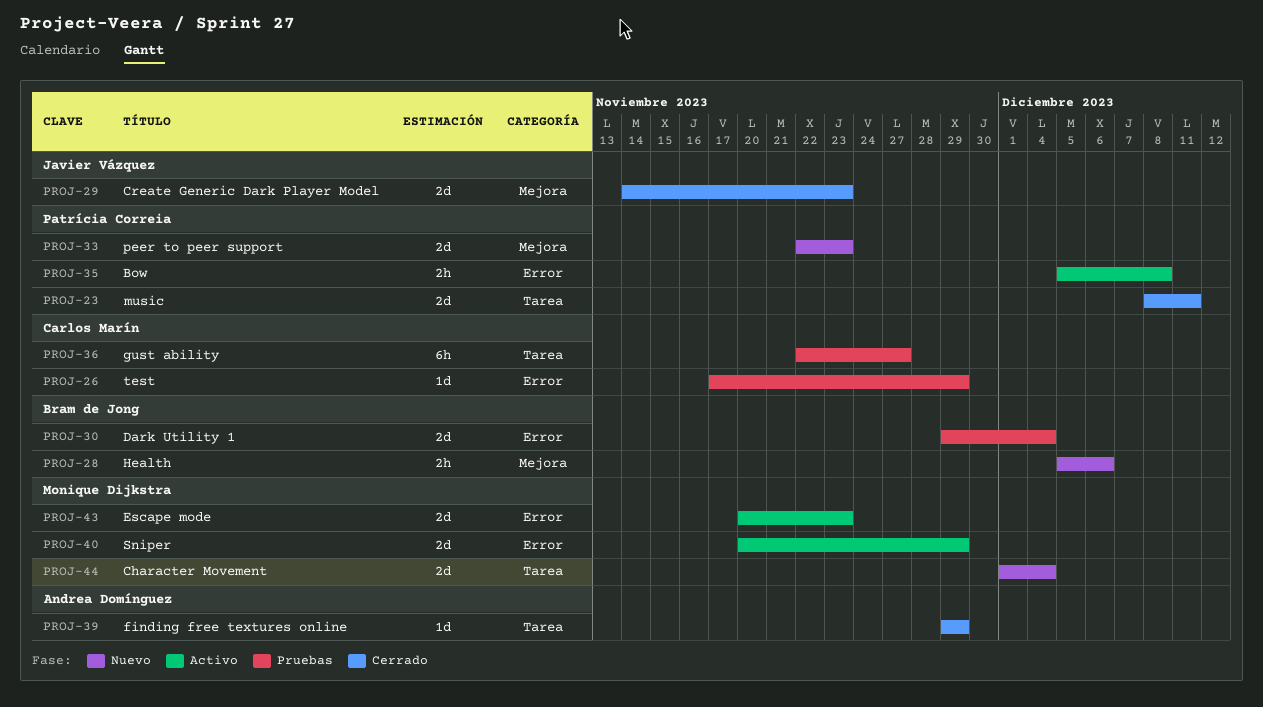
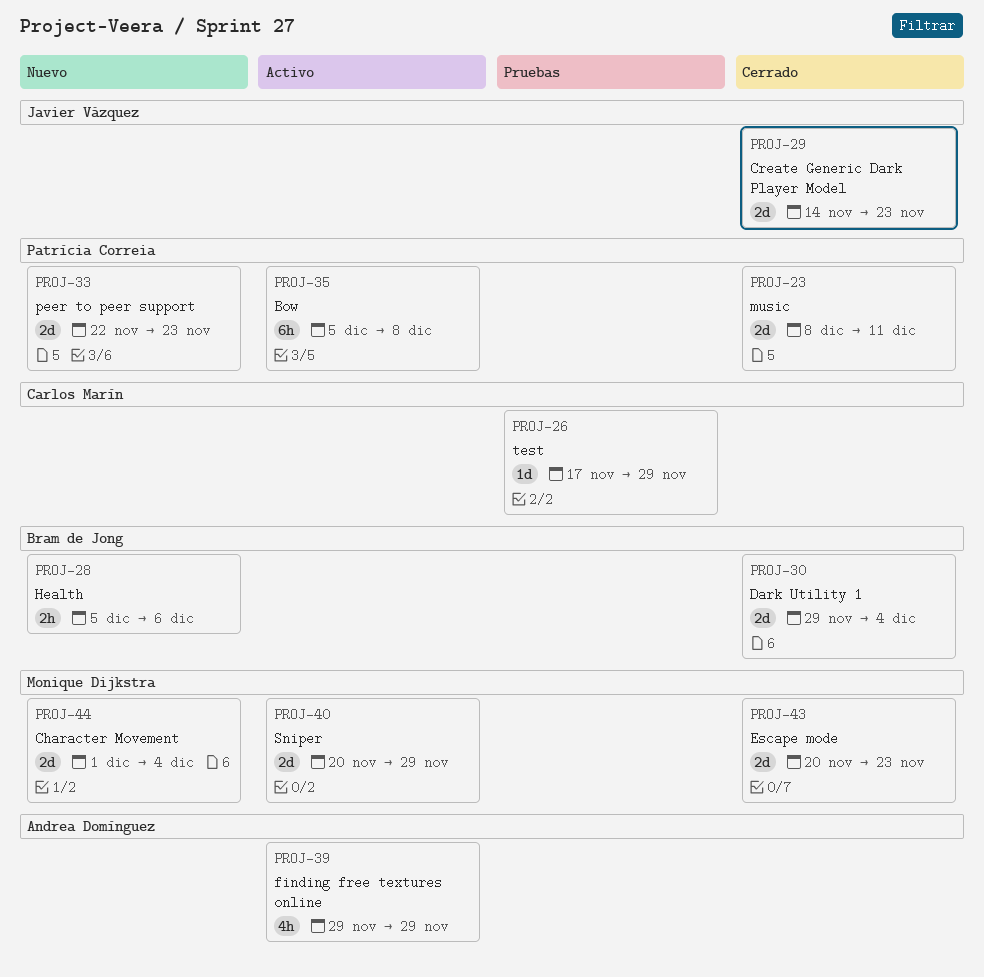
PROJ-30, status: Pruebas -> Cerrado
PROJ-35, estimate: 2h -> 6h
PROJ-36: present -> none
PROJ-39, status: Cerrado -> Activo
PROJ-39, estimate: 1d -> 4h
PROJ-43, status: Activo -> Cerrado

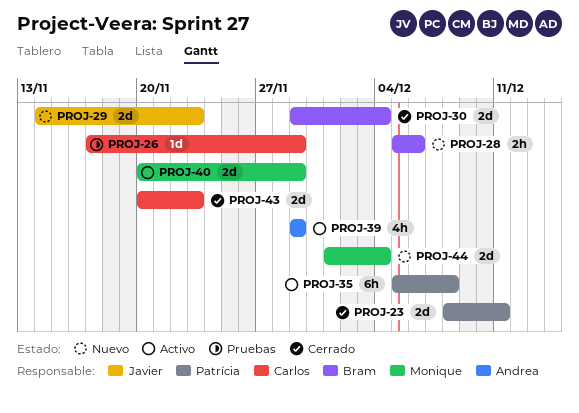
PROJ-29, status: Cerrado -> Nuevo
PROJ-33: present -> none
PROJ-43, owner: Monique Dijkstra -> Carlos Marín

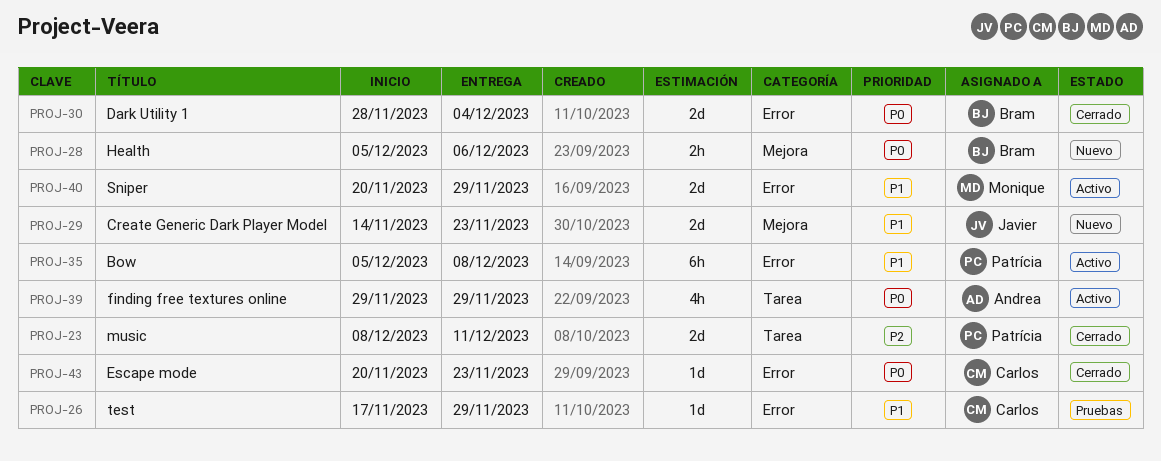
PROJ-30, start: Nov 29 -> Nov 28
PROJ-43, estimate: 2d -> 1d
PROJ-44: present -> none

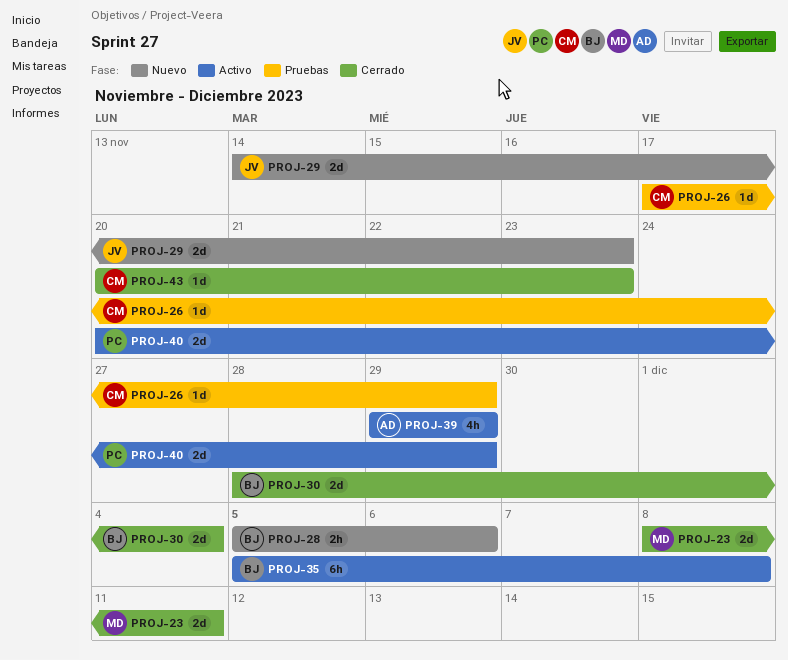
PROJ-23, owner: Patrícia -> Monique
PROJ-35, owner: Patrícia -> Bram
PROJ-40, owner: Monique -> Patrícia

